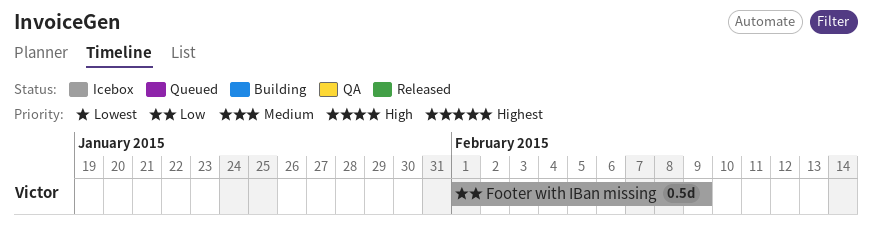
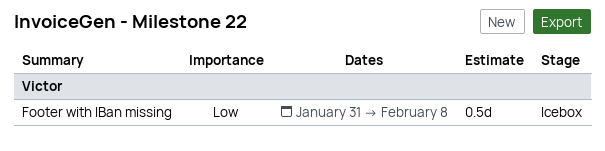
Footer with IBan missing, start: Feb 1 -> Jan 31
Footer with IBan missing, due: Feb 9 -> Feb 8

